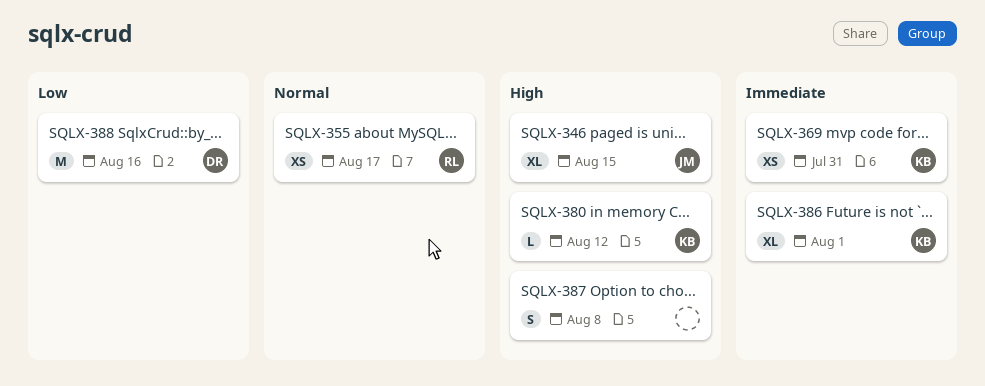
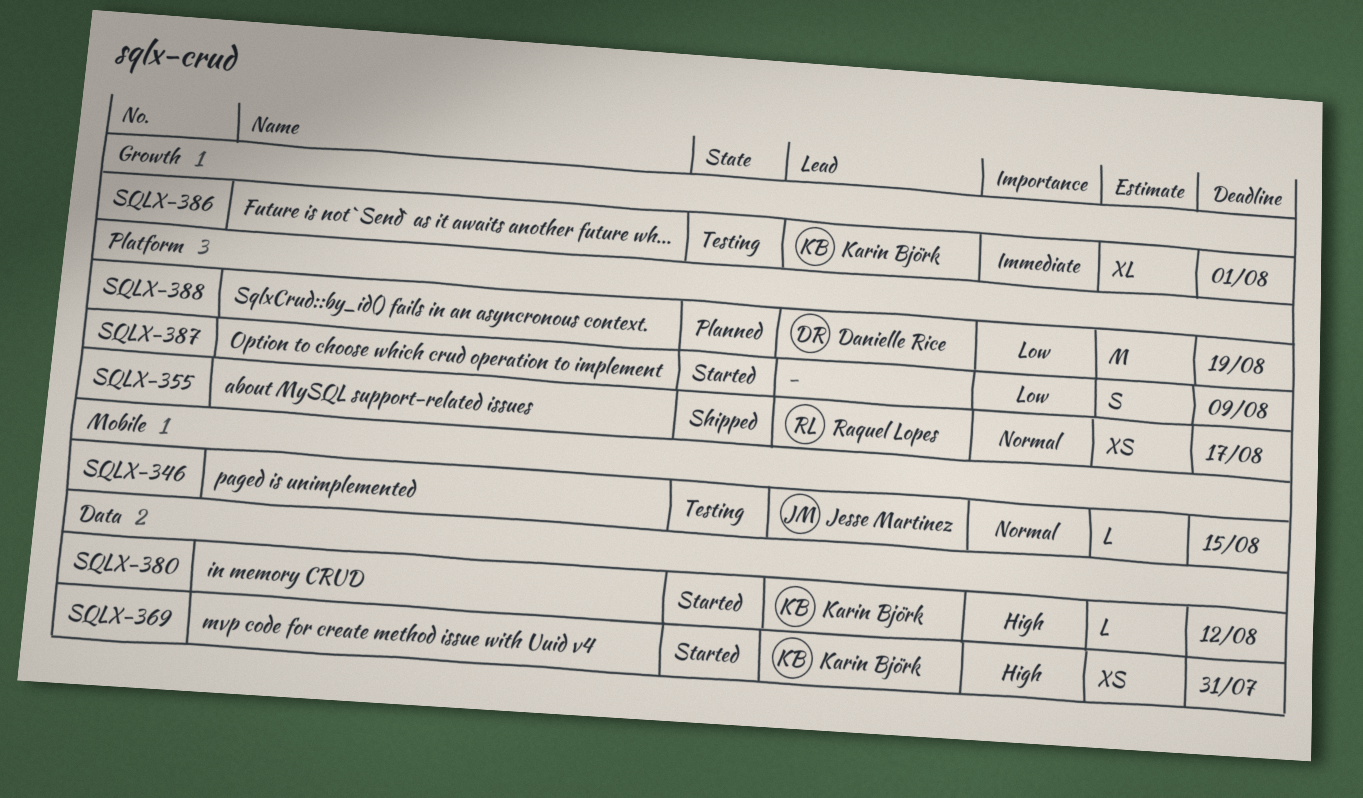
SQLX-346, priority: High -> Normal
SQLX-346, estimate: XL -> L
SQLX-369, priority: Immediate -> High
SQLX-387, priority: High -> Low
SQLX-387, due: Aug 8 -> Aug 9
SQLX-388, due: Aug 16 -> Aug 19

